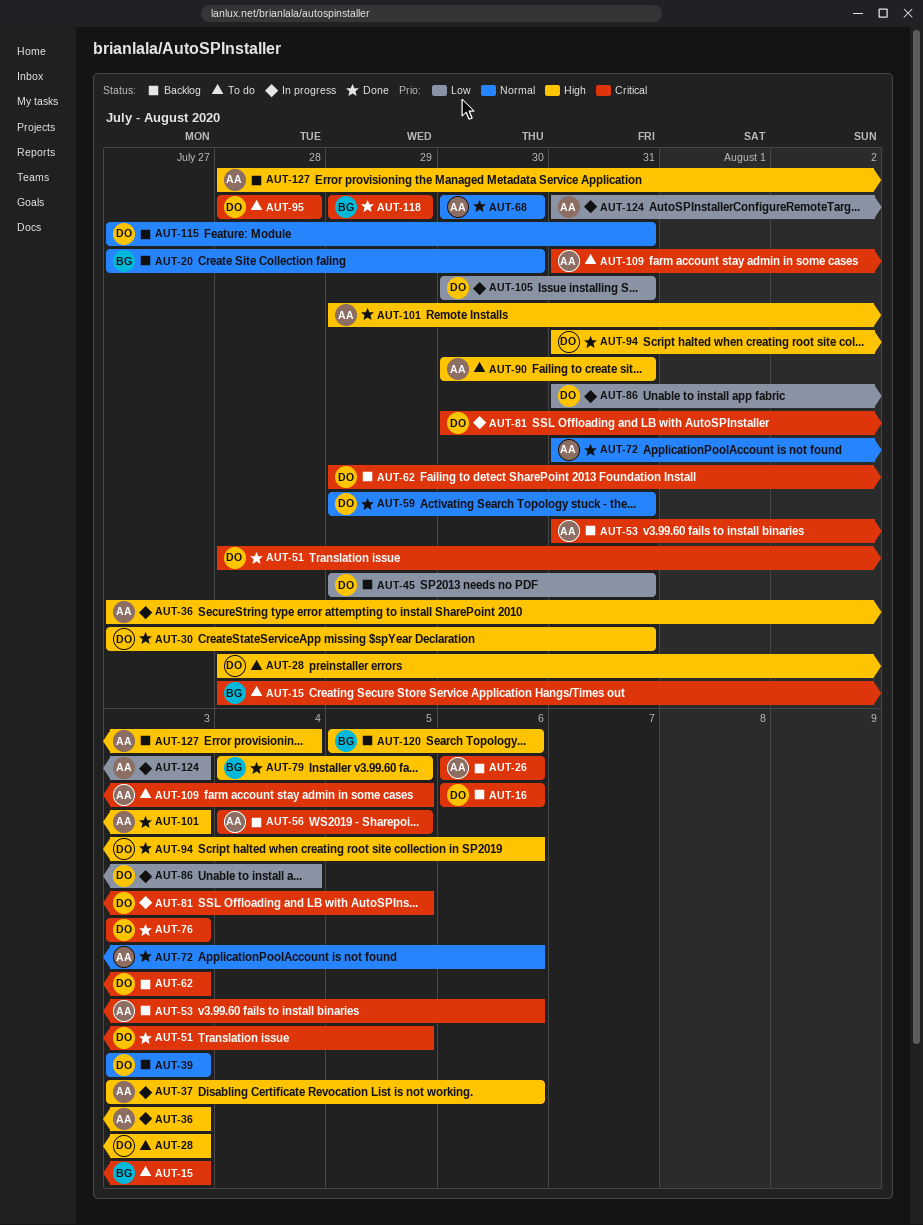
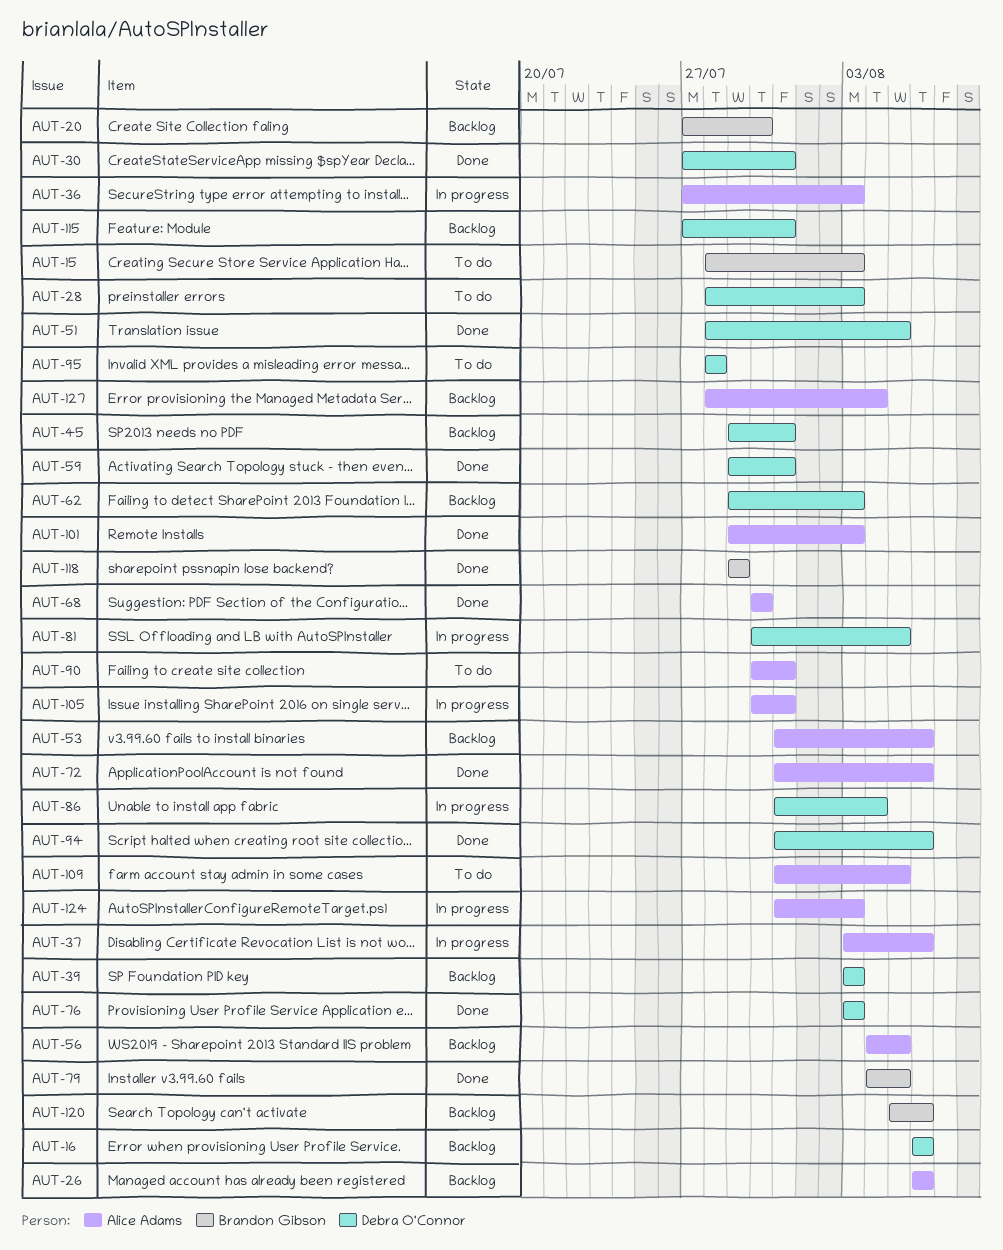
AUT-105, owner: Debra O'Connor -> Alice Adams

